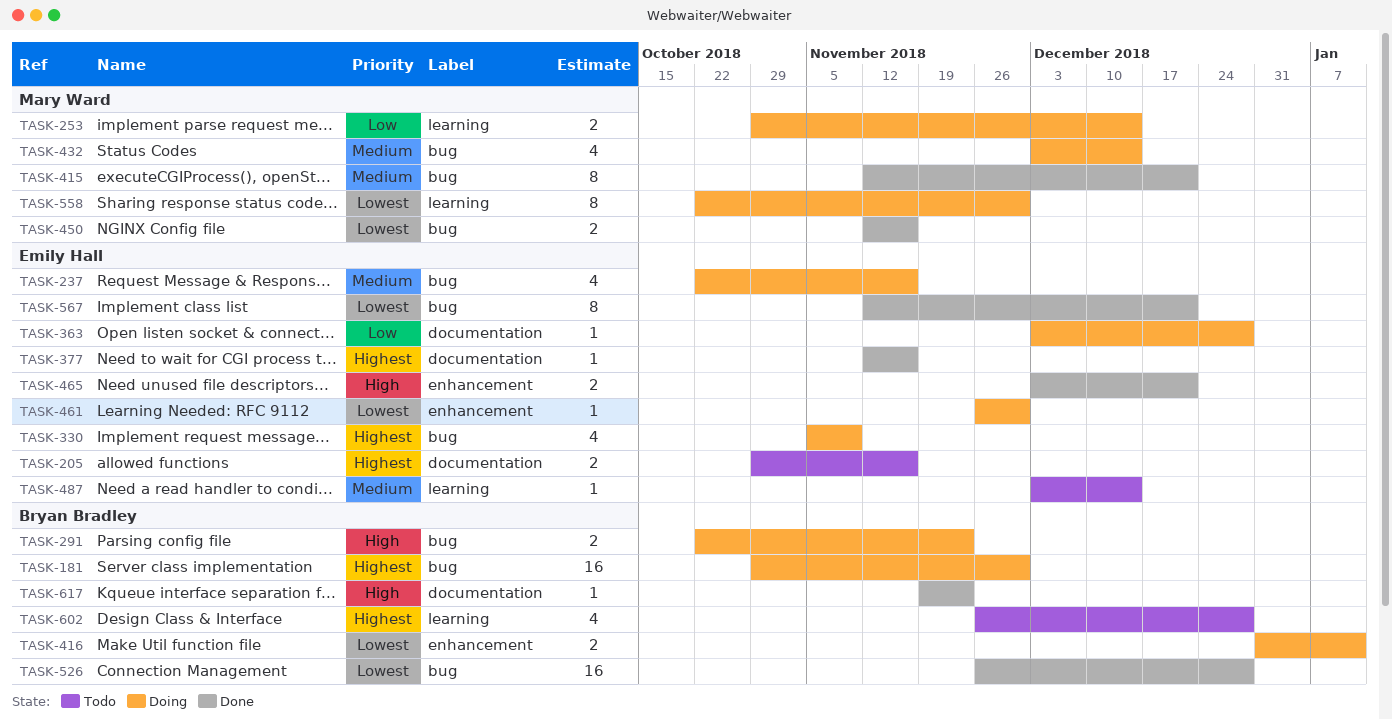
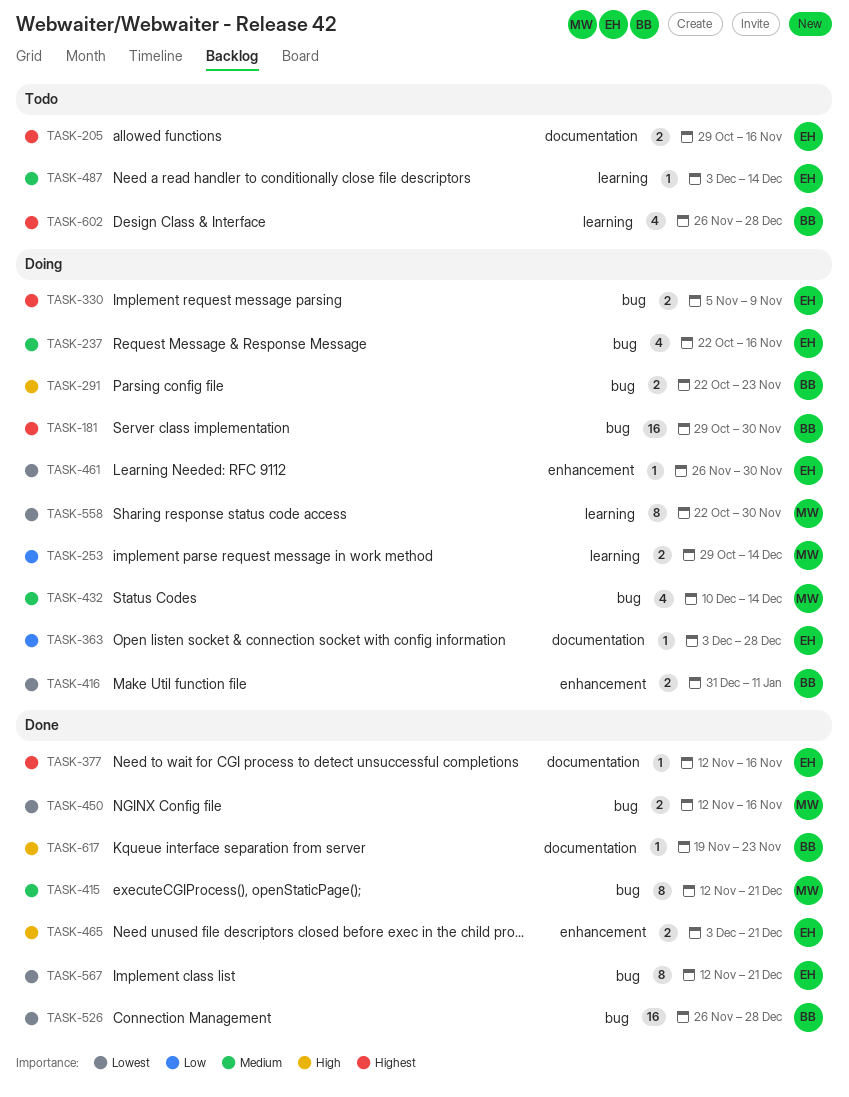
TASK-330, estimate: 4 -> 2
TASK-432, start: Dec 3 -> Dec 10

